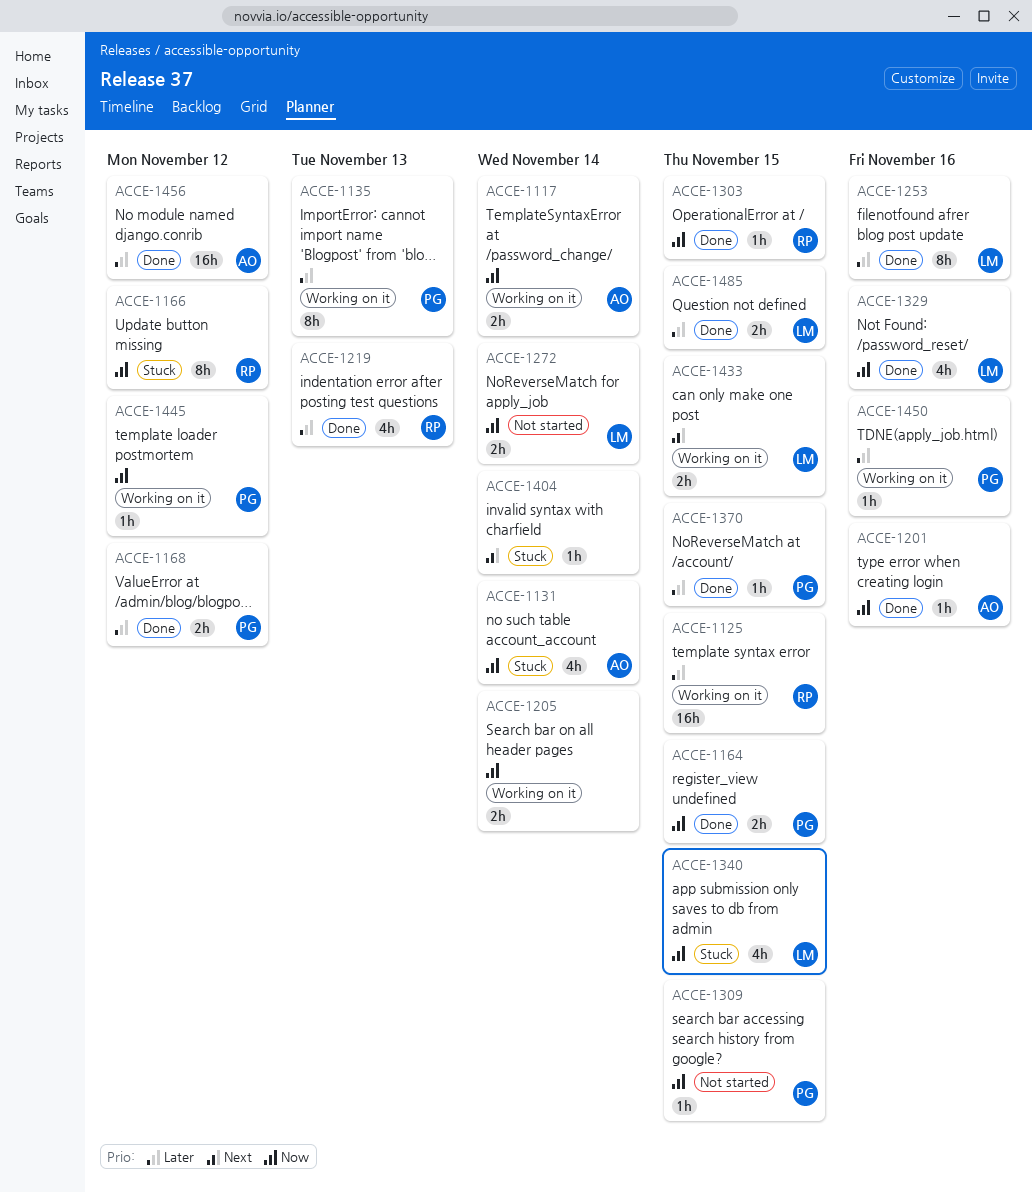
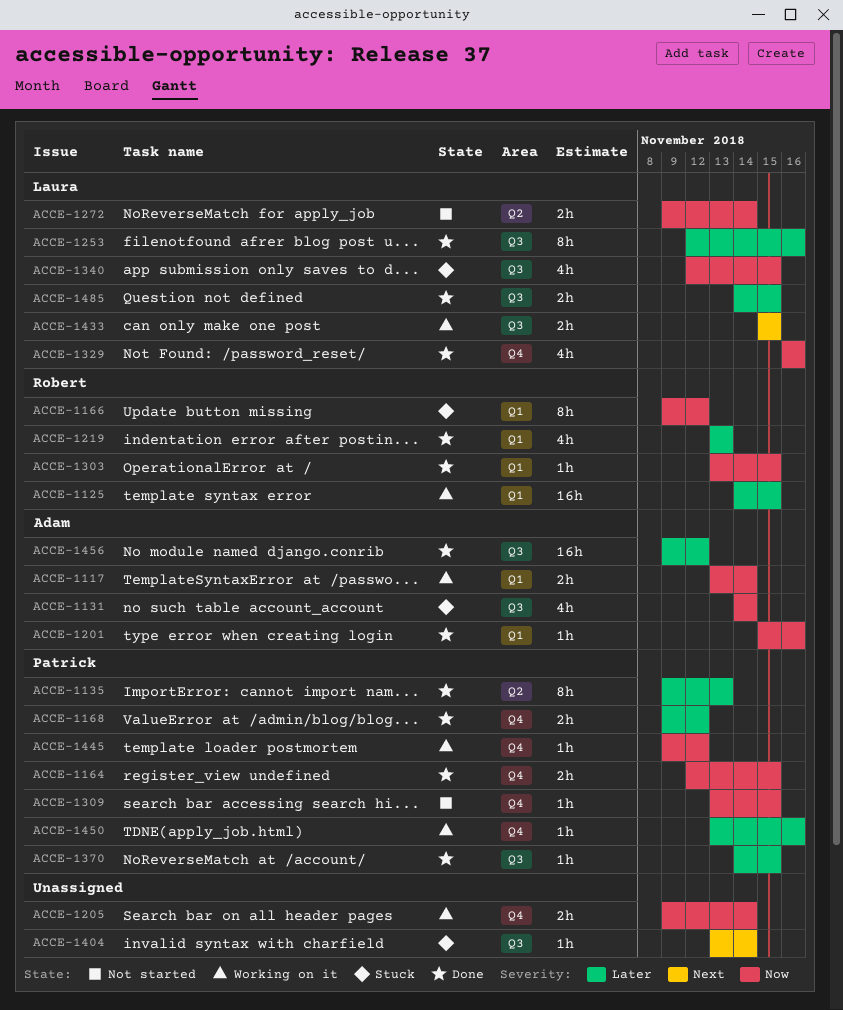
ACCE-1135, status: Working on it -> Done

